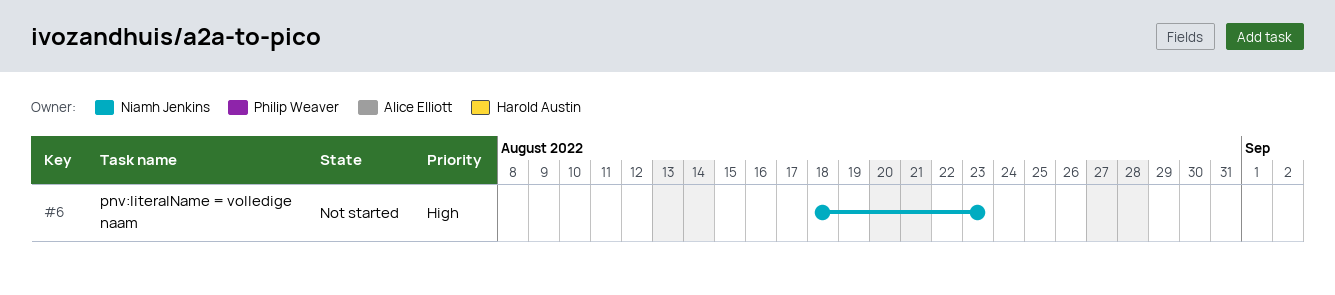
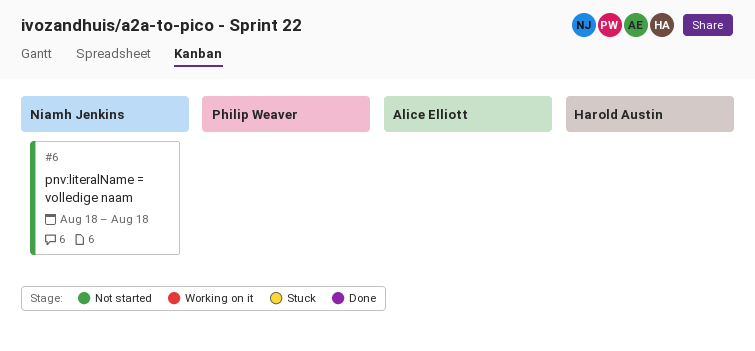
#6, due: Aug 23 -> Aug 18

